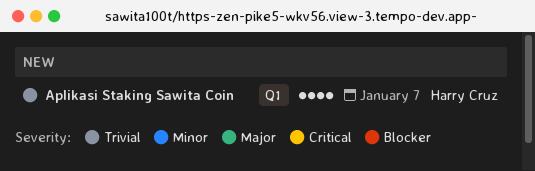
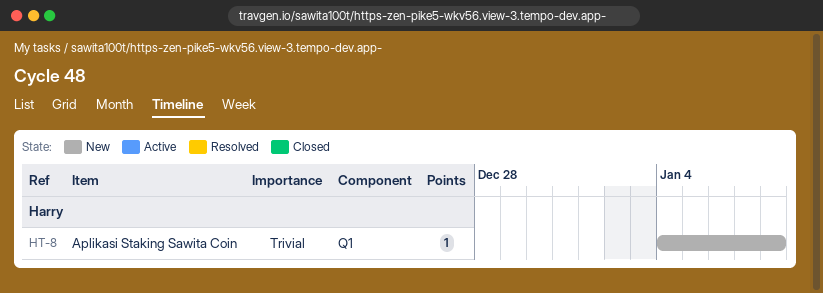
Aplikasi Staking Sawita Coin, estimate: 4 -> 1
Aplikasi Staking Sawita Coin, due: Jan 7 -> Jan 8

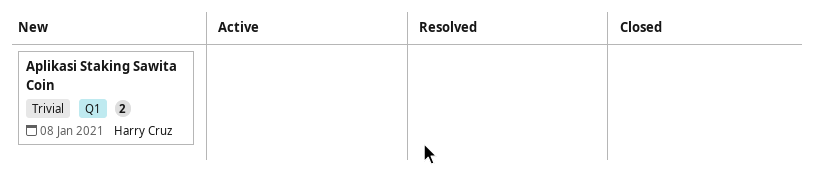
Aplikasi Staking Sawita Coin, estimate: 1 -> 2

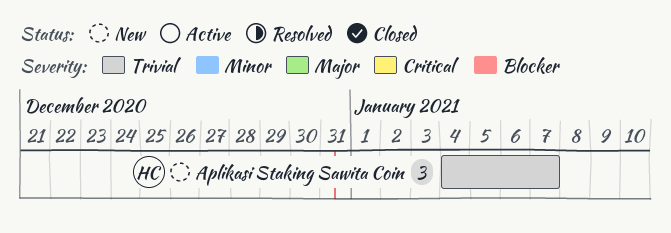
Aplikasi Staking Sawita Coin, estimate: 2 -> 3
Aplikasi Staking Sawita Coin, due: Jan 8 -> Jan 7

